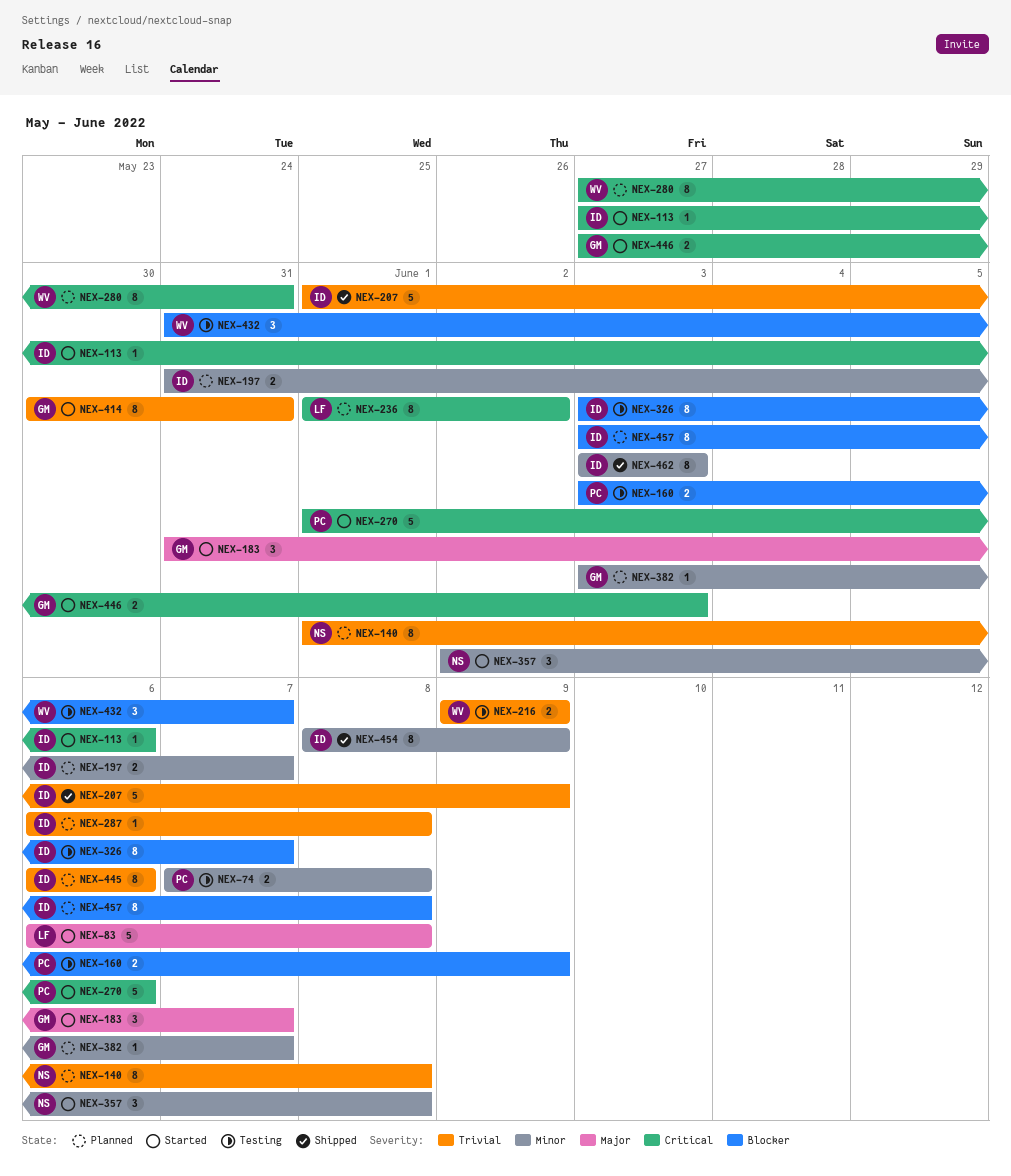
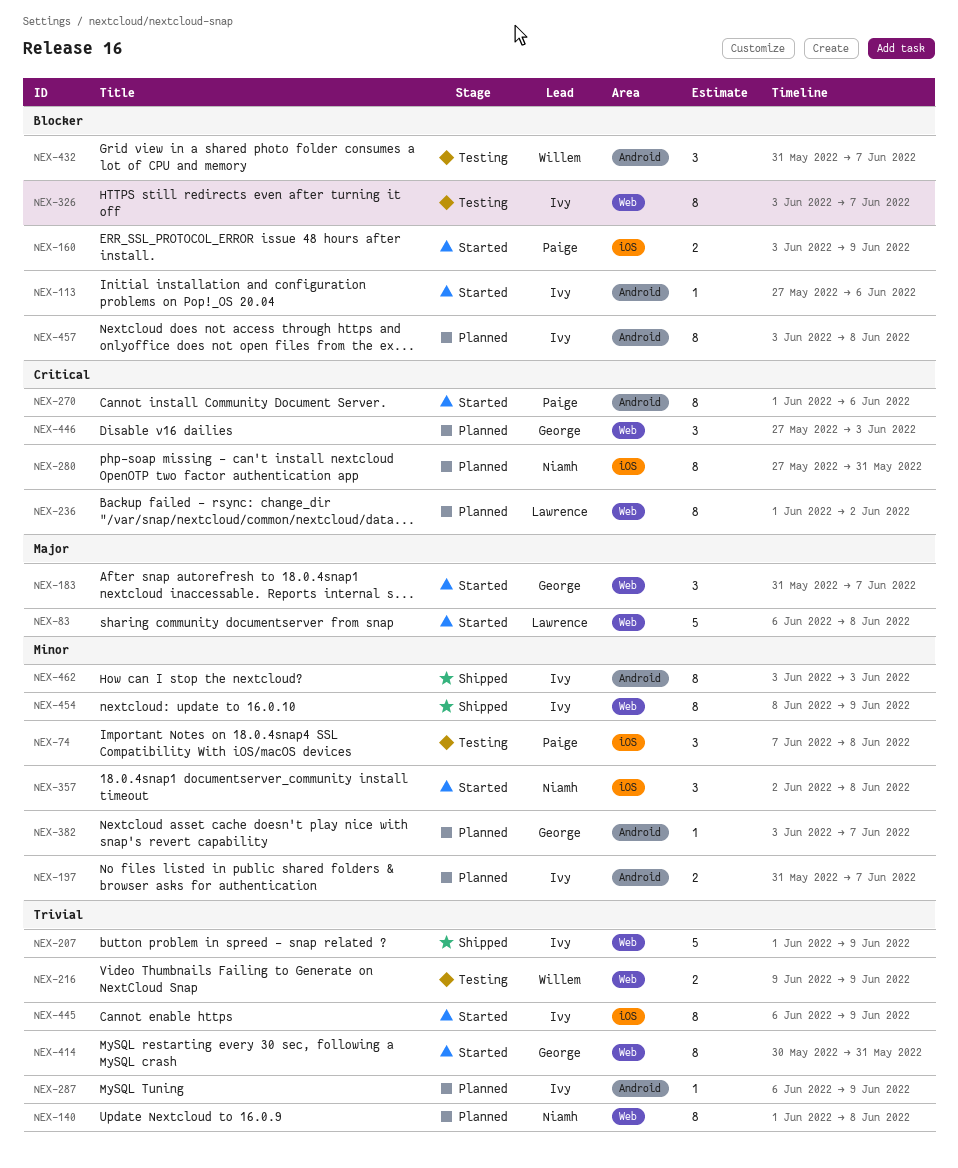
NEX-74, estimate: 2 -> 3
NEX-113, priority: Critical -> Blocker
NEX-160, status: Testing -> Started
NEX-270, estimate: 5 -> 8
NEX-280, owner: Willem -> Niamh
NEX-287, due: Jun 8 -> Jun 9
NEX-445, status: Planned -> Started
NEX-445, due: Jun 6 -> Jun 9
NEX-446, status: Started -> Planned
NEX-446, estimate: 2 -> 3

